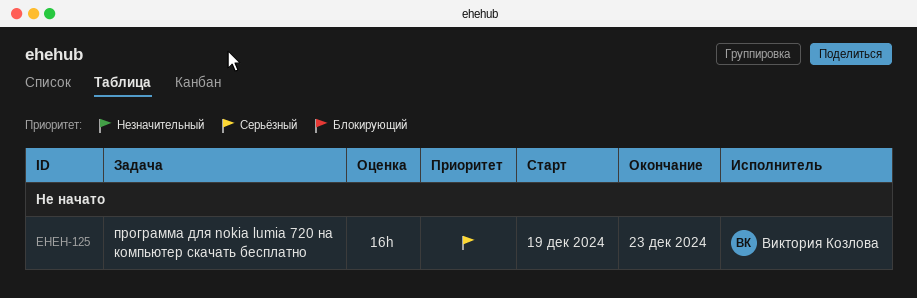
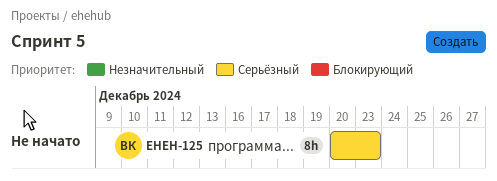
EHEH-125, estimate: 16h -> 8h
EHEH-125, start: Dec 19 -> Dec 20

